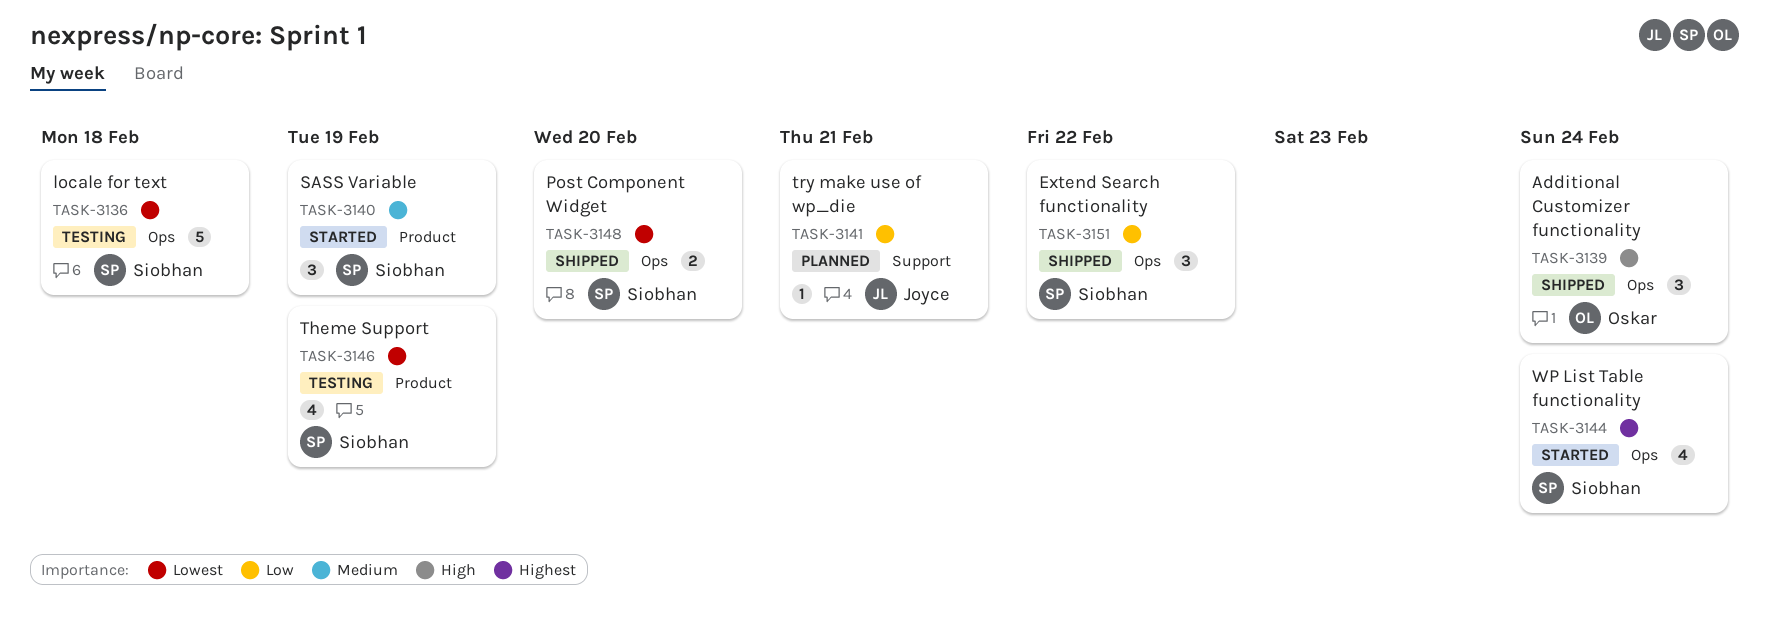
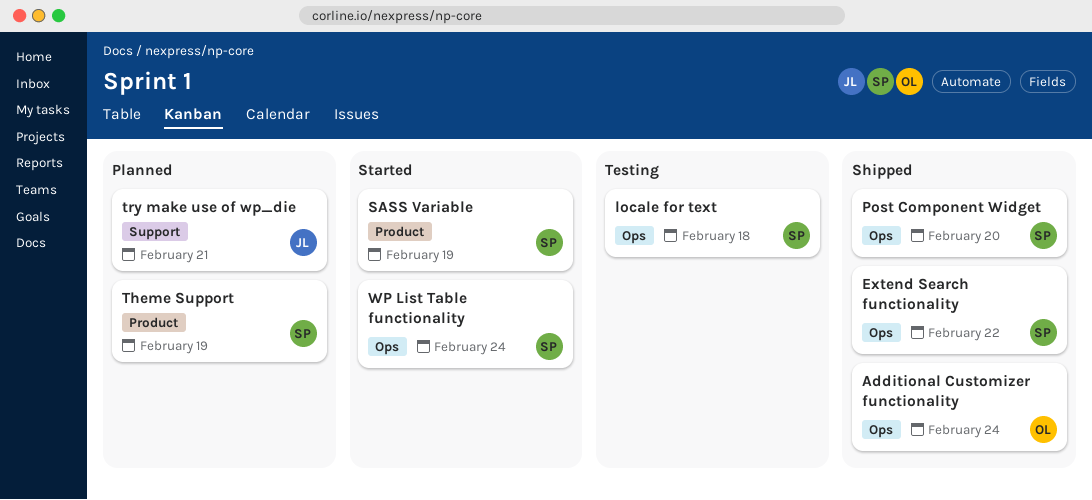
Theme Support, status: Testing -> Planned

